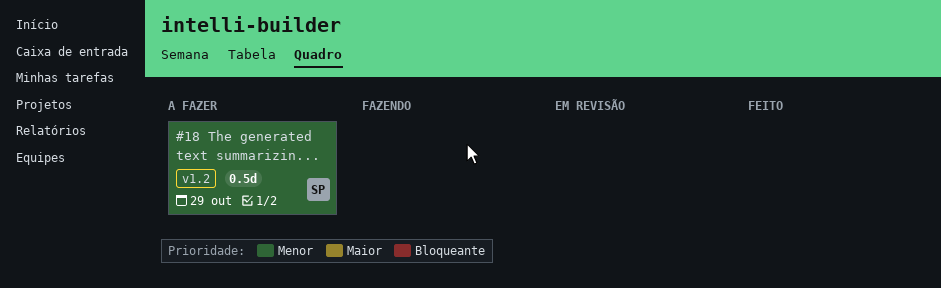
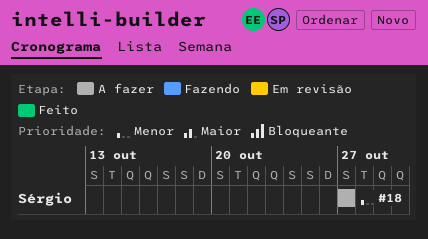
#18, due: Oct 29 -> Oct 27

